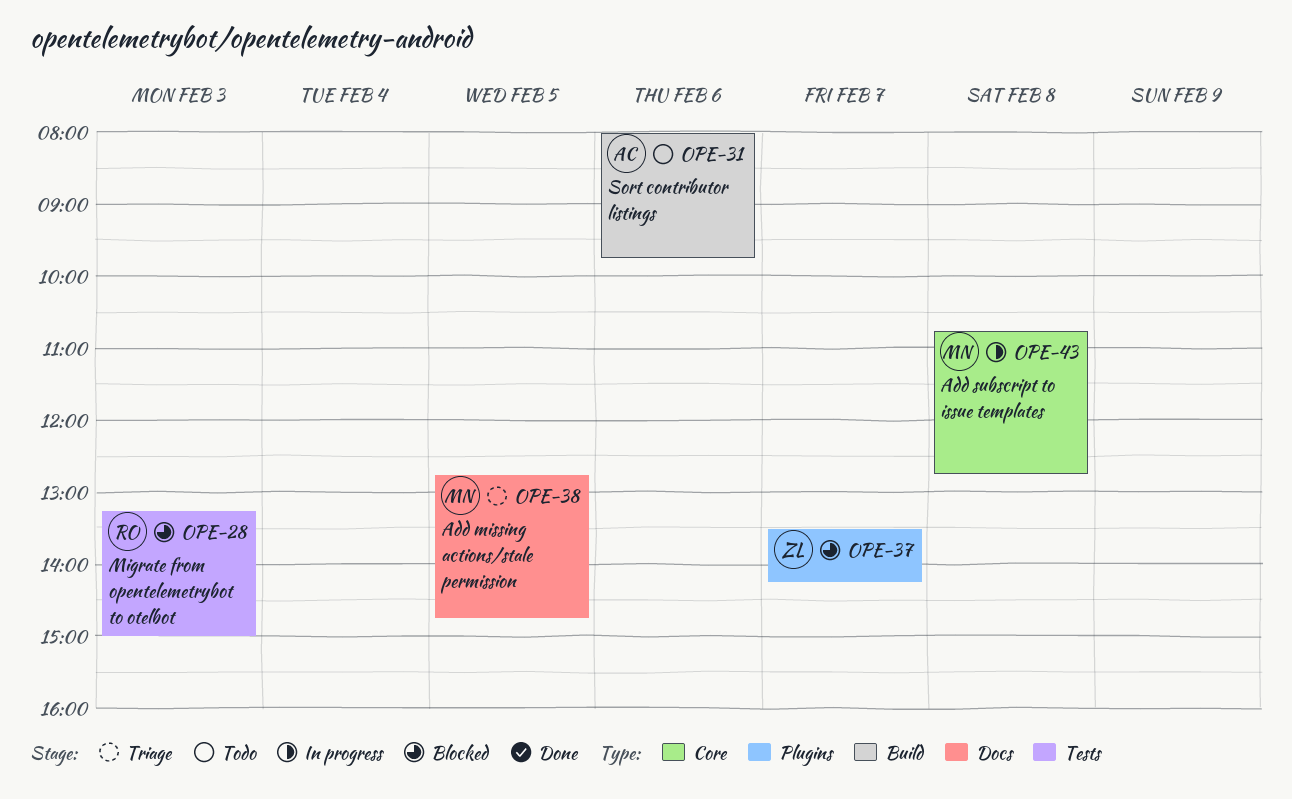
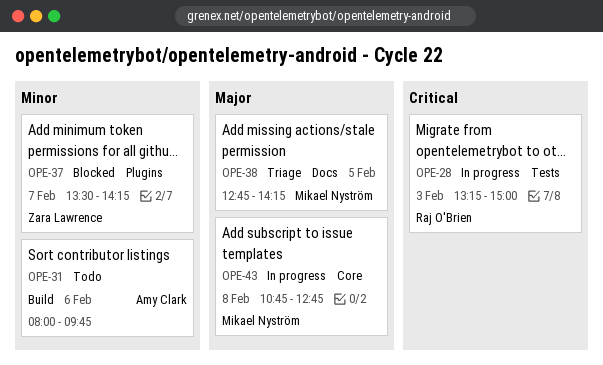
OPE-28, status: Blocked -> In progress
OPE-38, ends: 14:45 -> 14:15

